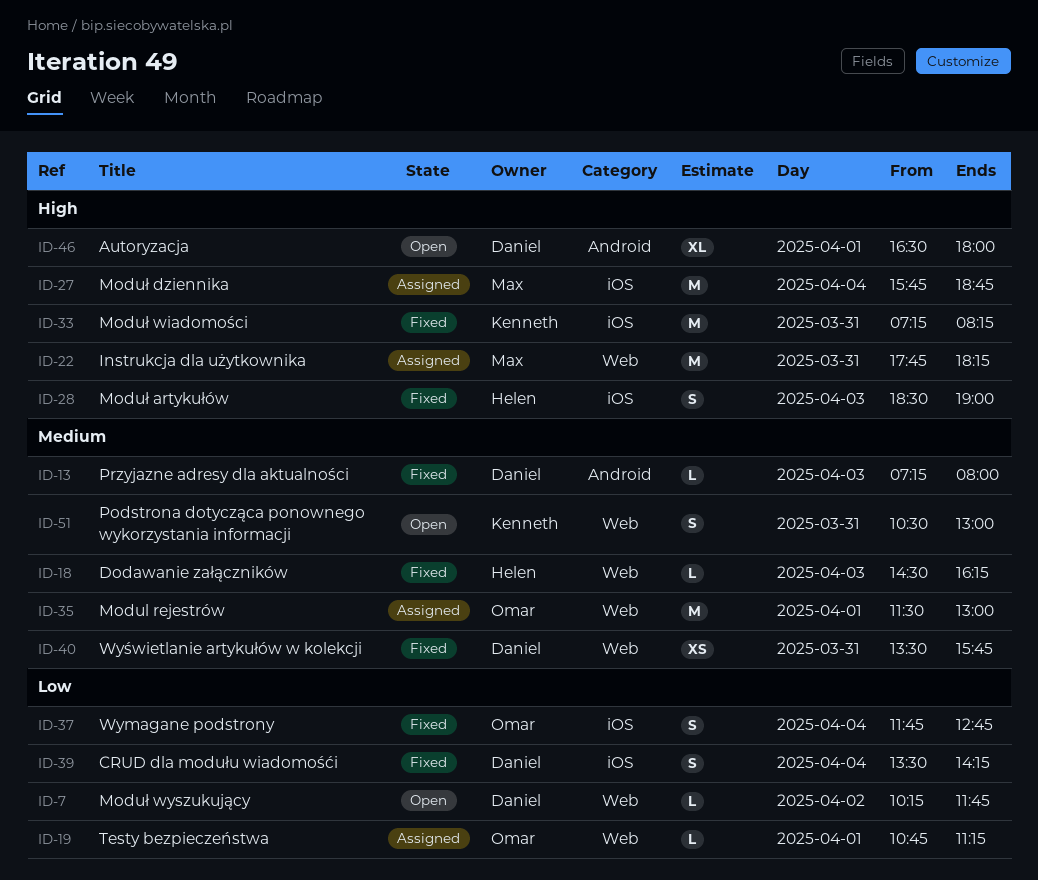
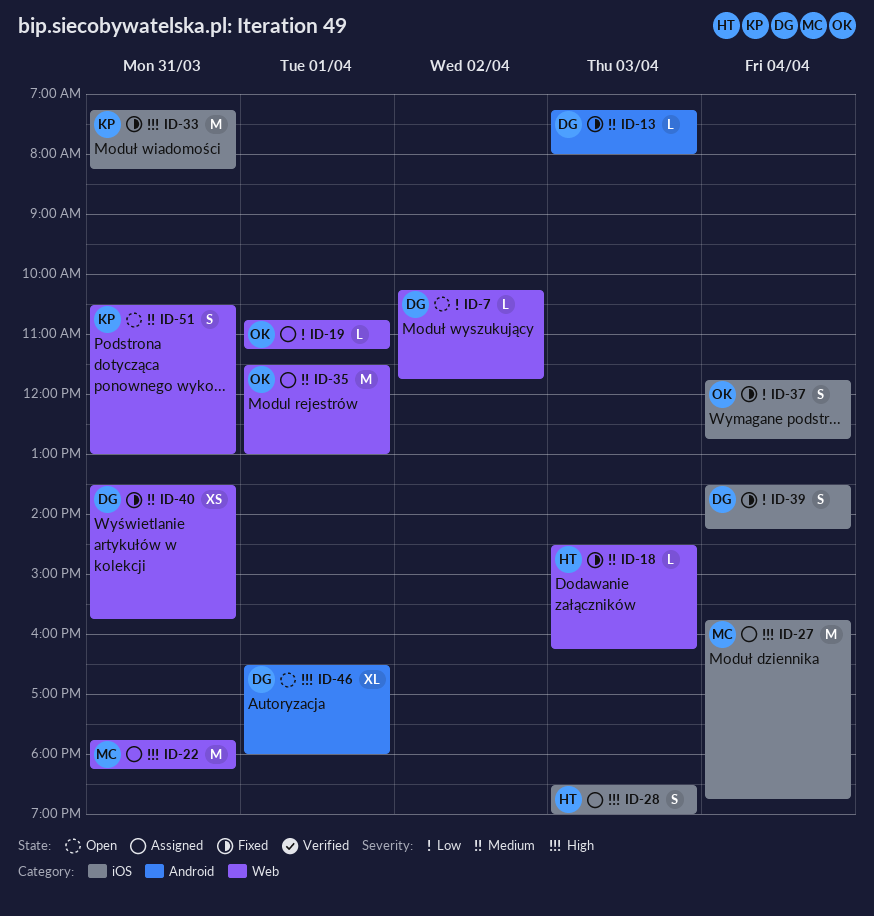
ID-28, status: Fixed -> Assigned

